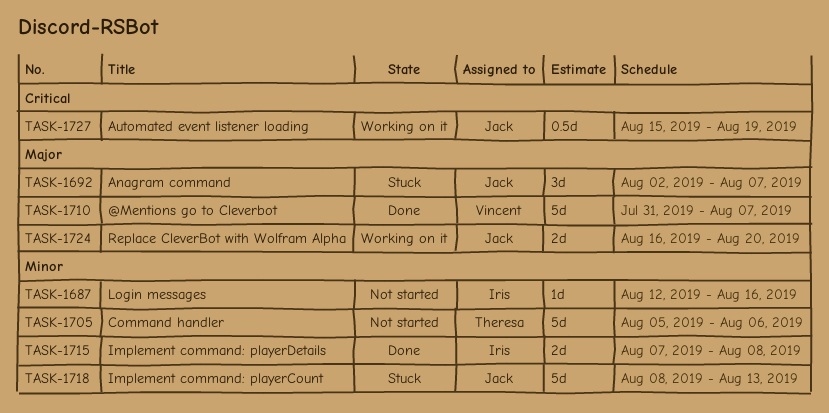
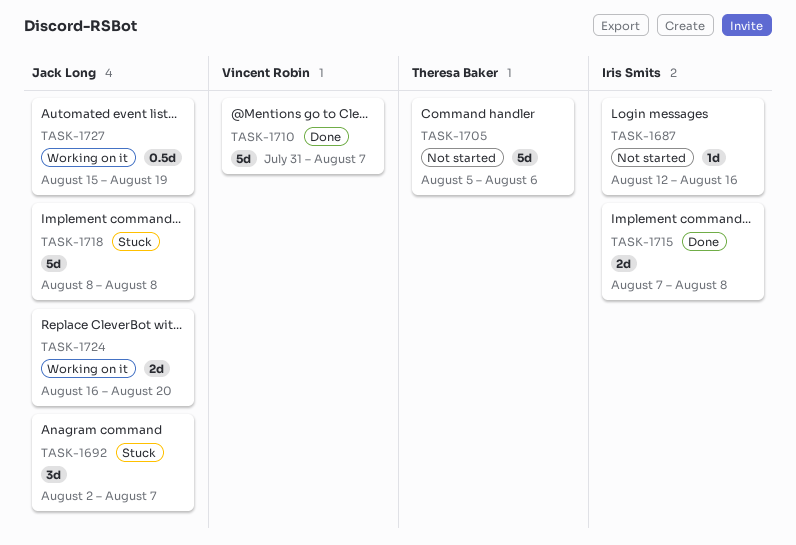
TASK-1718, due: Aug 13 -> Aug 8

